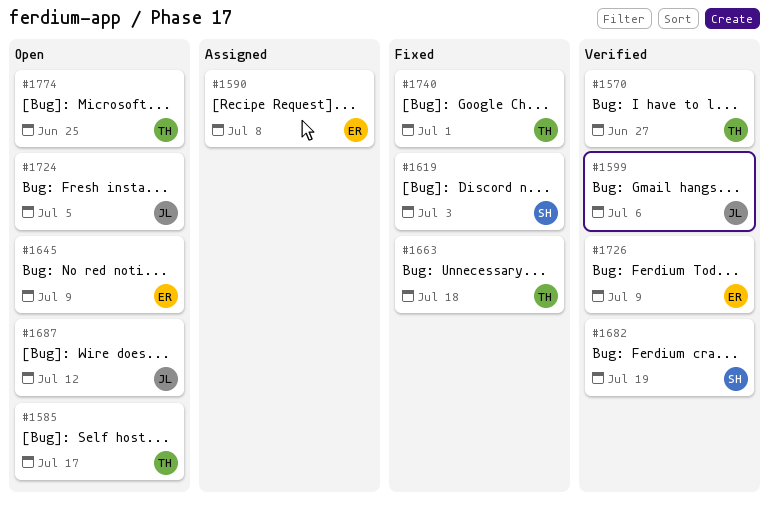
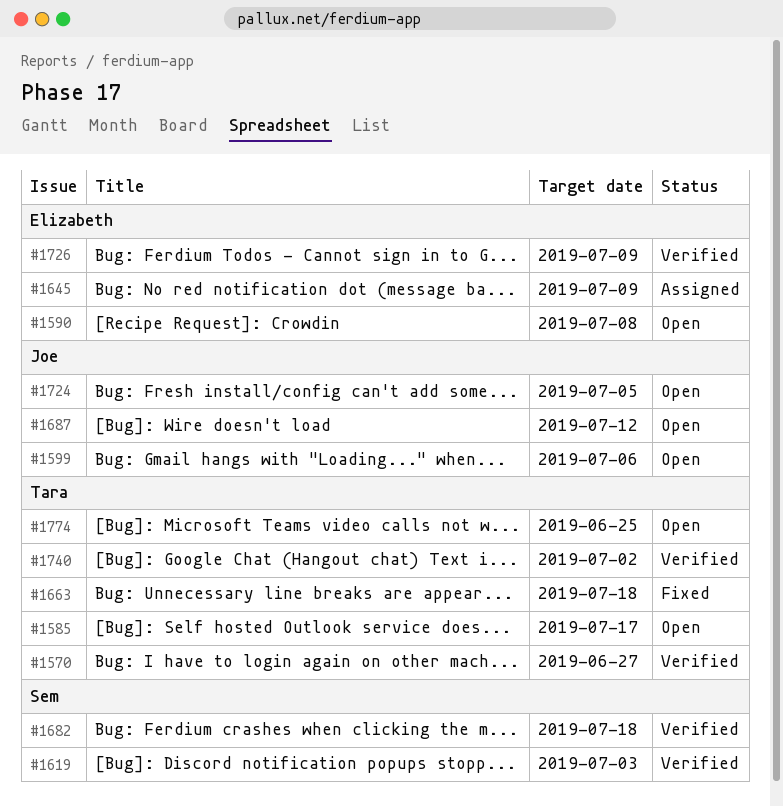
#1590, status: Assigned -> Open
#1599, status: Verified -> Open
#1619, status: Fixed -> Verified
#1645, status: Open -> Assigned
#1682, due: Jul 19 -> Jul 18
#1740, status: Fixed -> Verified
#1740, due: Jul 1 -> Jul 2

